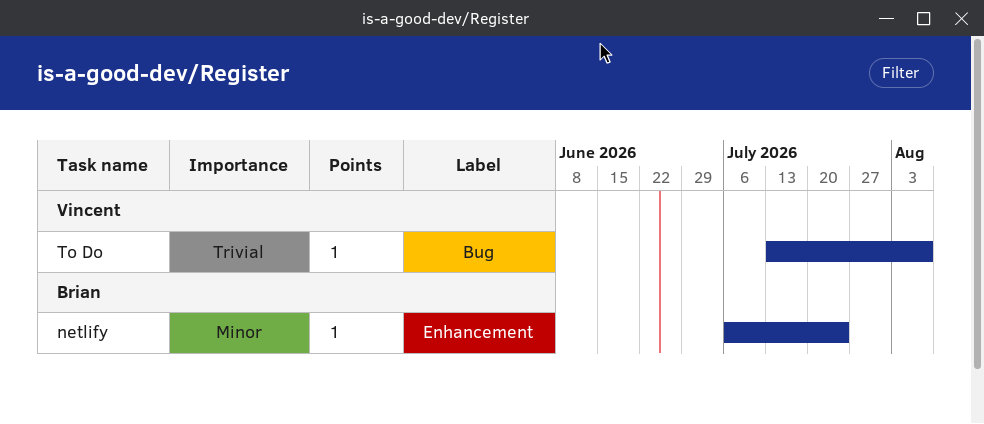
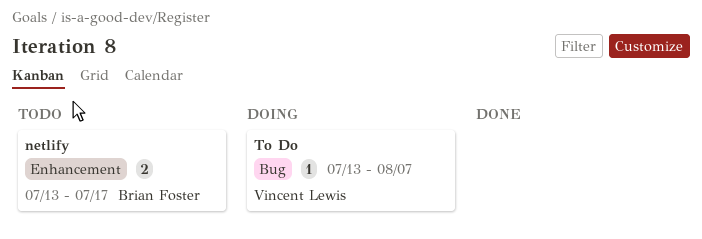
netlify, estimate: 1 -> 2
netlify, start: Jul 6 -> Jul 13
netlify, due: Jul 24 -> Jul 17

